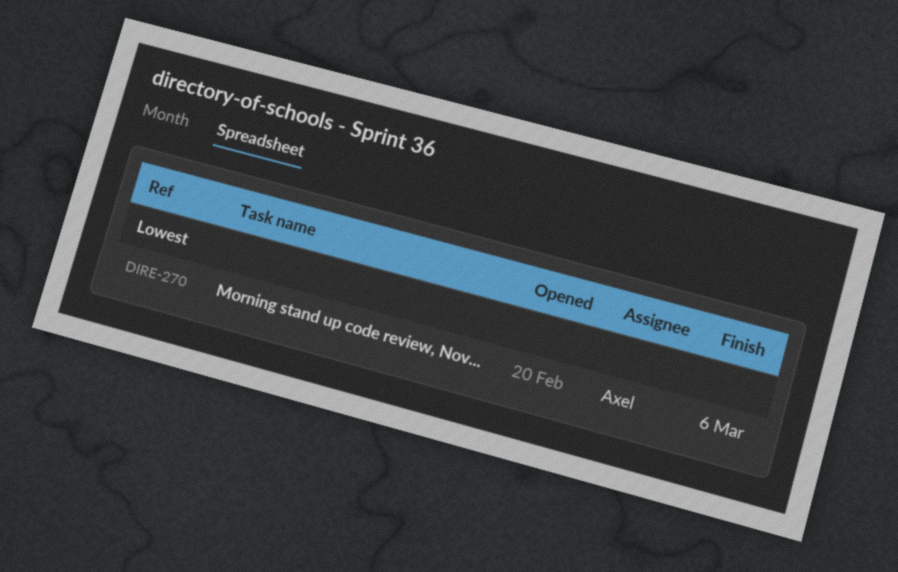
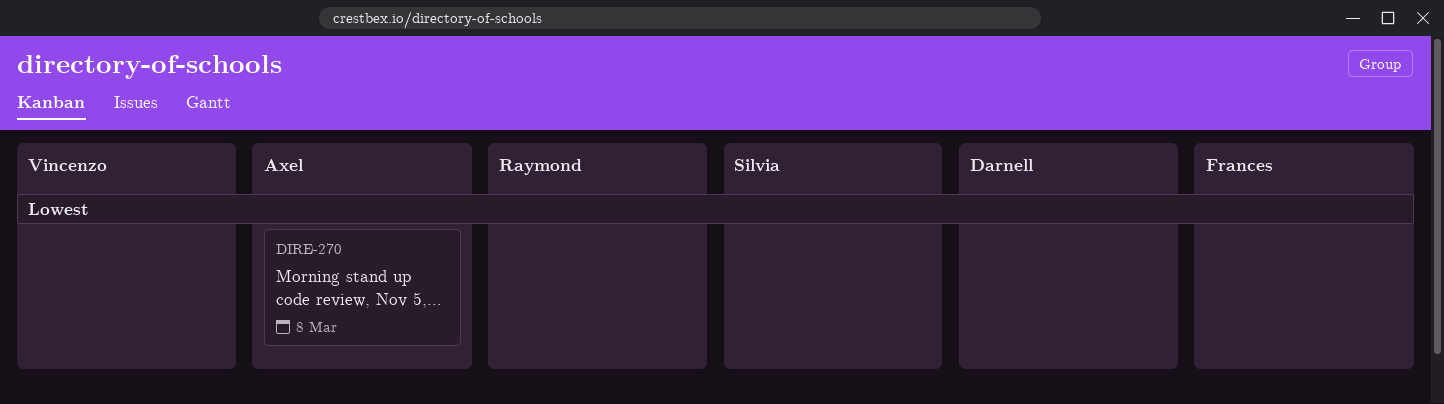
DIRE-270, due: Mar 6 -> Mar 8

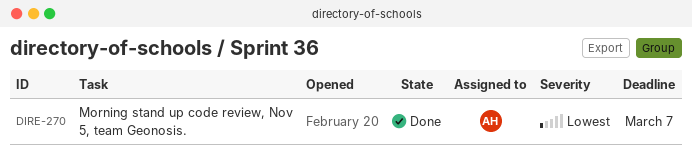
DIRE-270, due: Mar 8 -> Mar 7

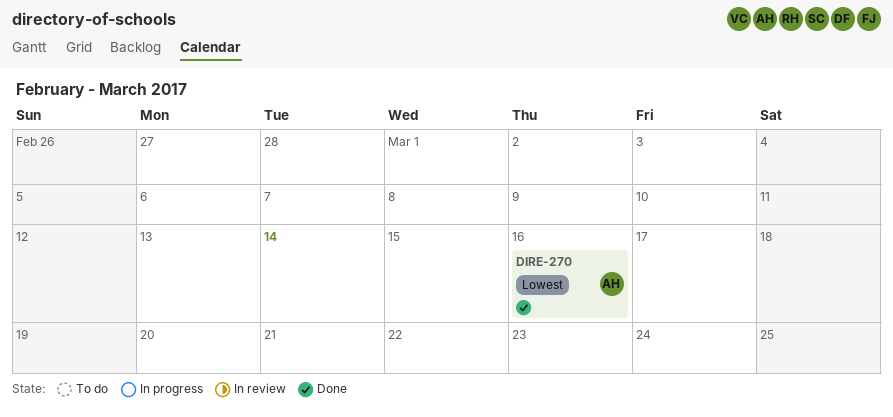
DIRE-270, due: Mar 7 -> Mar 16

